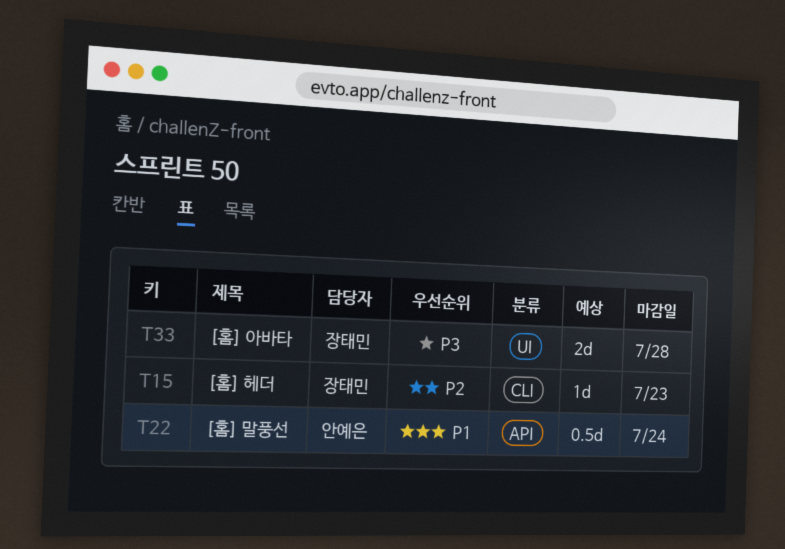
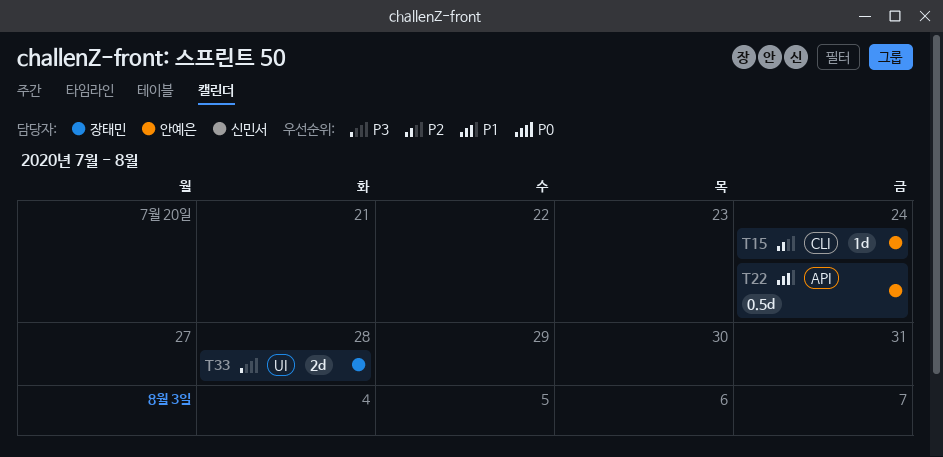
T15, owner: 장태민 -> 안예은
T15, due: Jul 23 -> Jul 24

